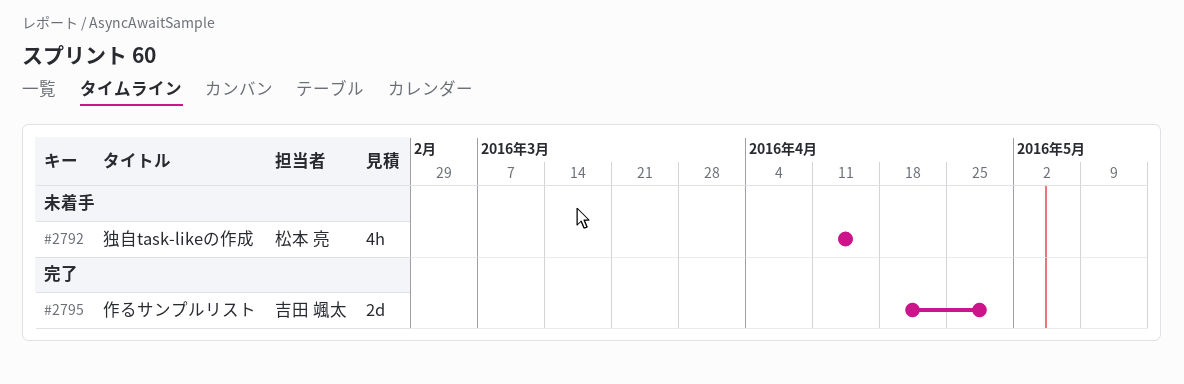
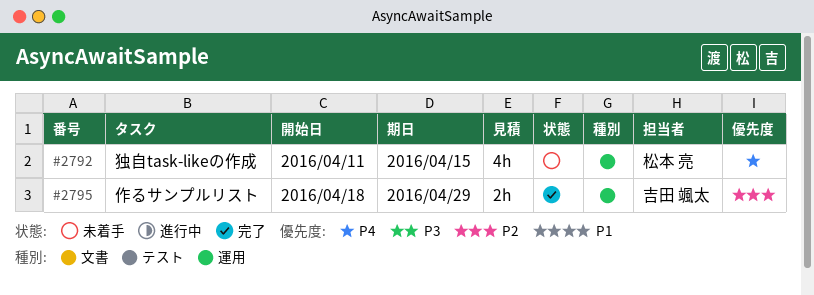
#2795, estimate: 2d -> 2h

